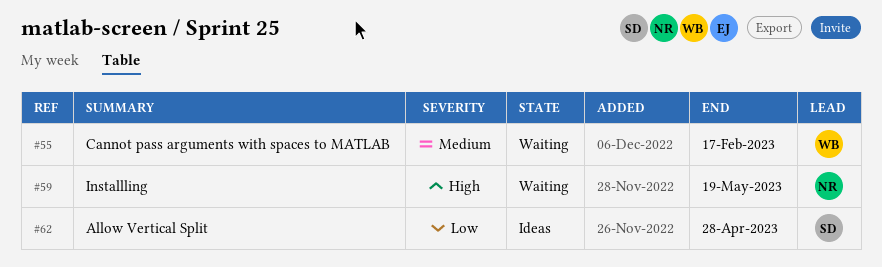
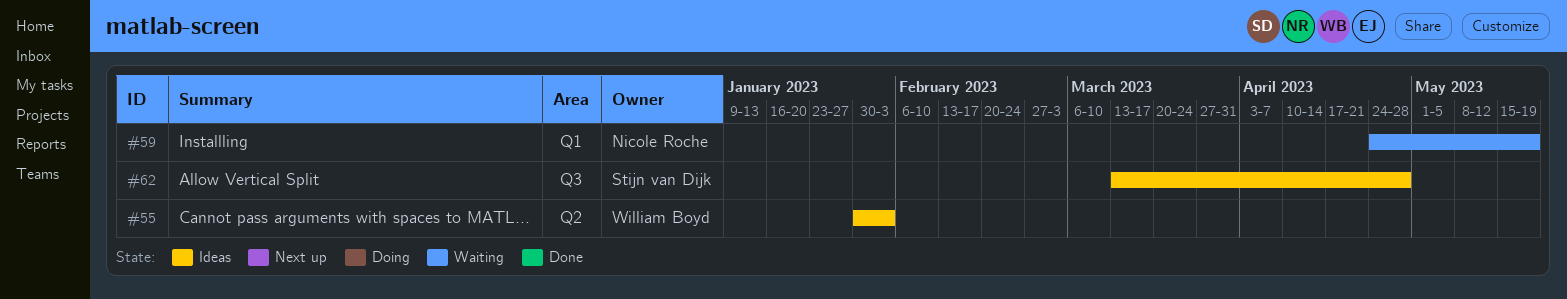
#55, status: Waiting -> Ideas
#55, due: Feb 17 -> Feb 3

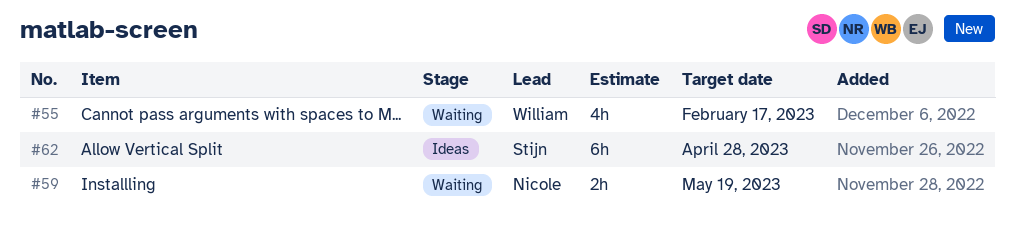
#55, status: Ideas -> Waiting
#55, due: Feb 3 -> Feb 17

